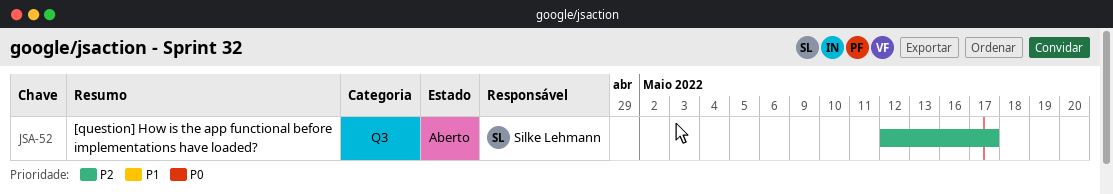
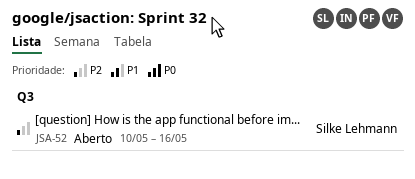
JSA-52, start: May 12 -> May 10
JSA-52, due: May 17 -> May 16

